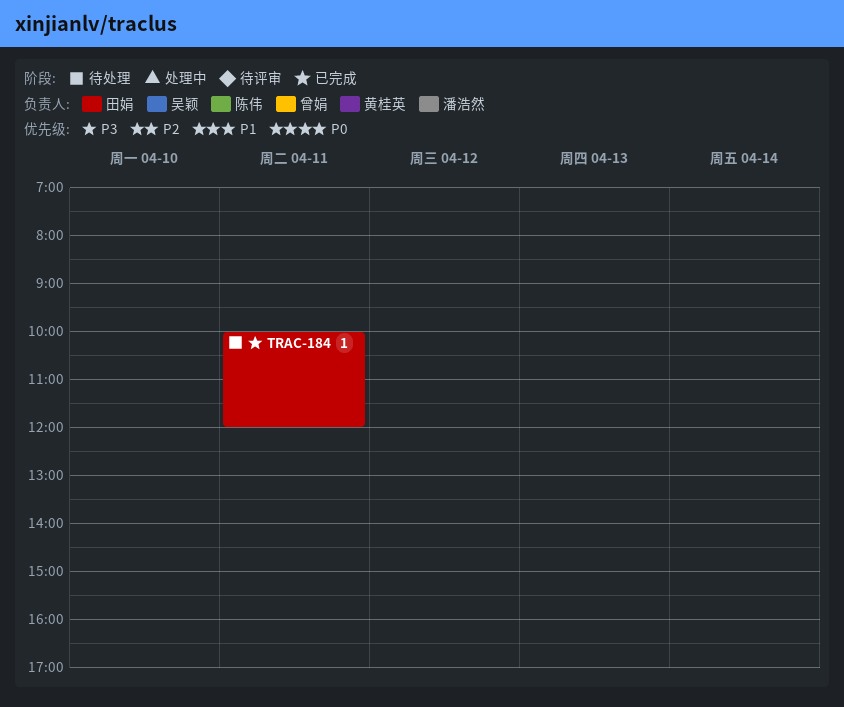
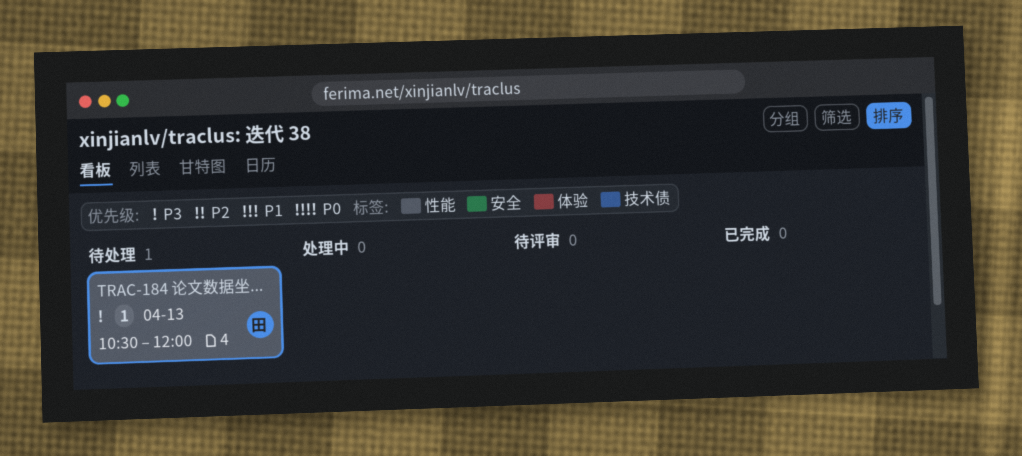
TRAC-184, day: Apr 11 -> Apr 13
TRAC-184, begins: 10:00 -> 10:30

